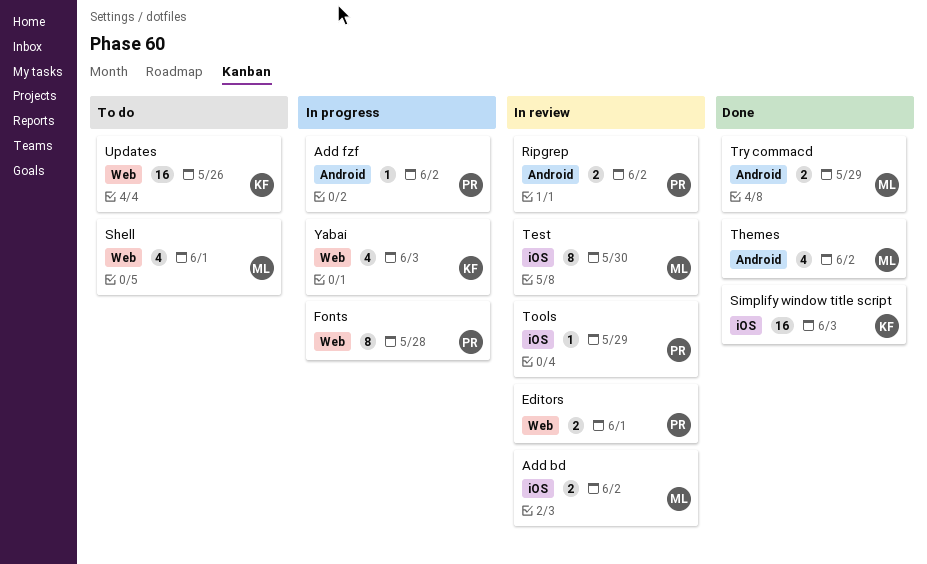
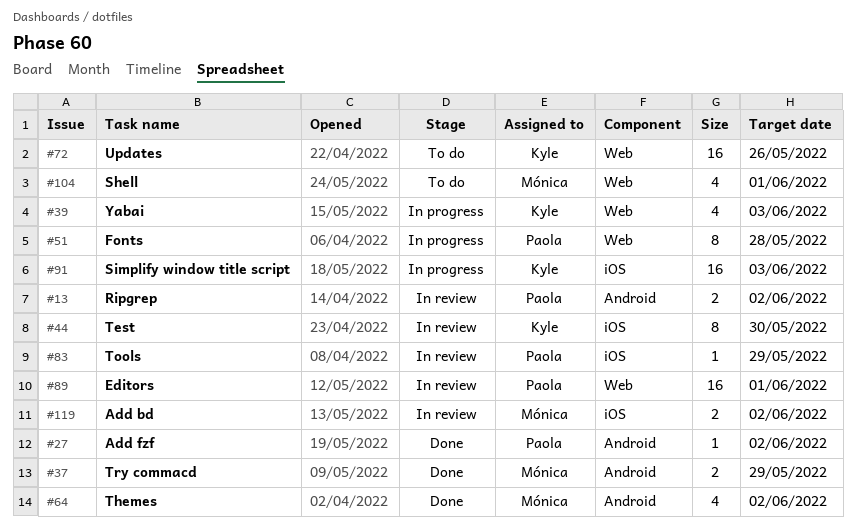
Add fzf, status: In progress -> Done
Editors, estimate: 2 -> 16
Simplify window title script, status: Done -> In progress
Test, owner: Mónica -> Kyle

